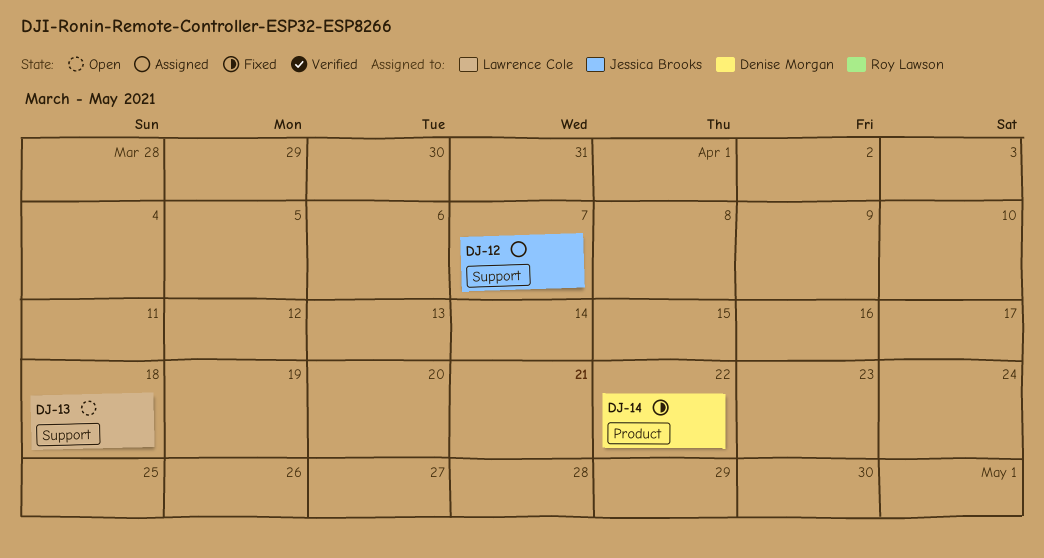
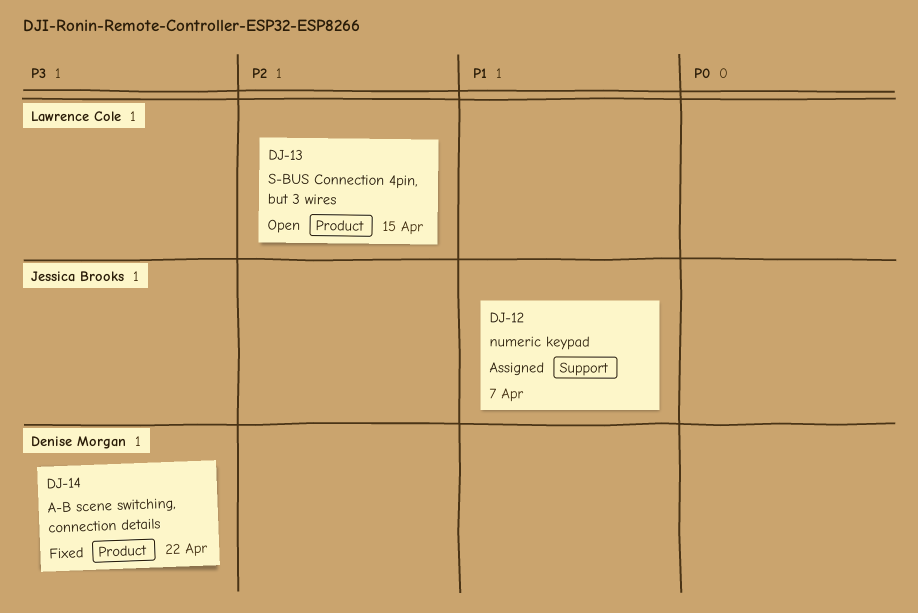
DJ-13, label: Support -> Product
DJ-13, due: Apr 18 -> Apr 15

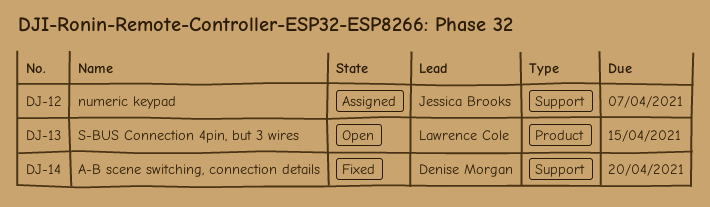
DJ-14, label: Product -> Support
DJ-14, due: Apr 22 -> Apr 20

